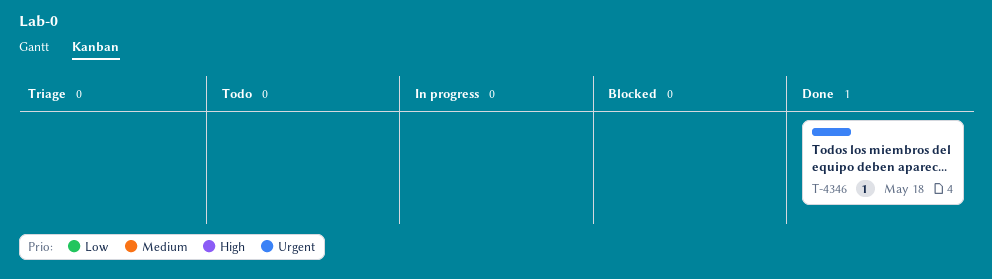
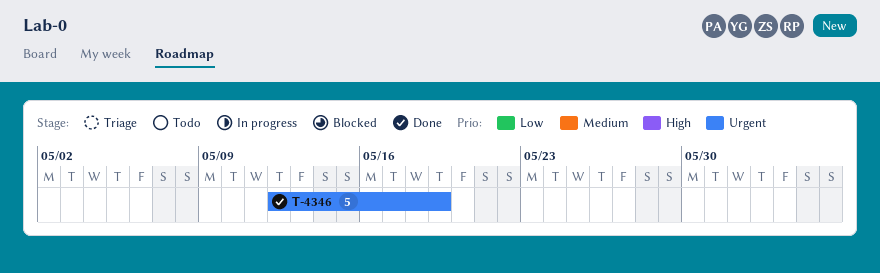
T-4346, estimate: 1 -> 5
T-4346, due: May 18 -> May 19

